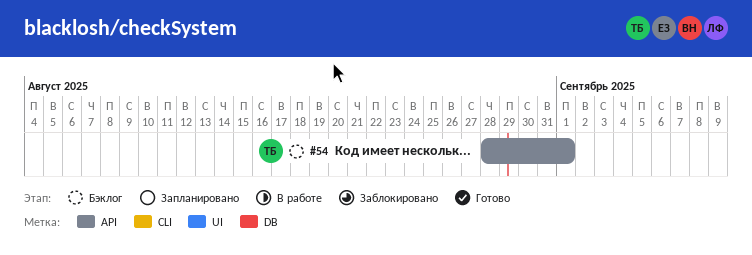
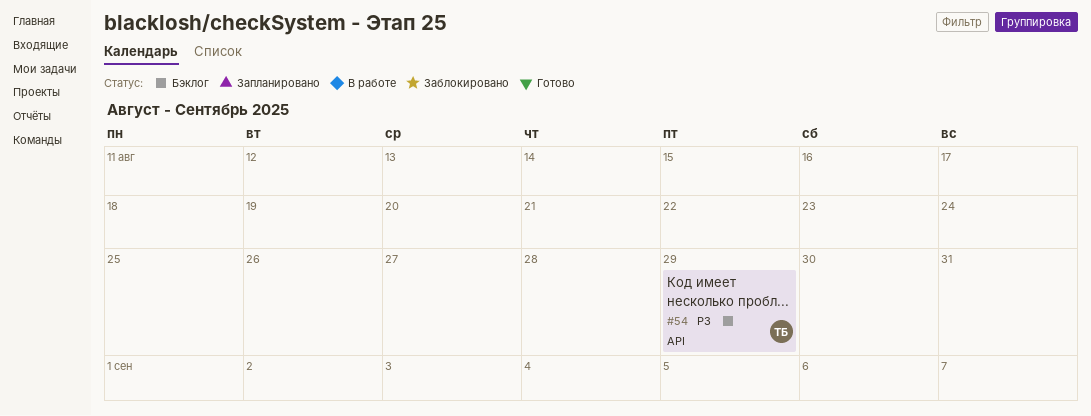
#54, due: Sep 1 -> Aug 29

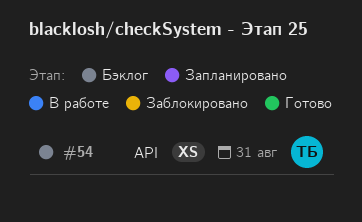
#54, due: Aug 29 -> Aug 31

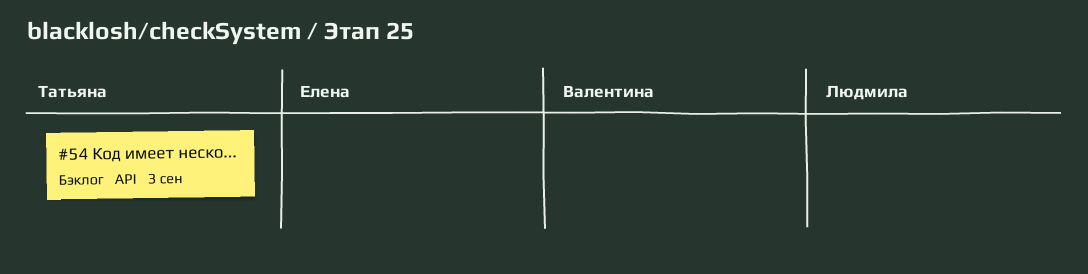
#54, due: Aug 31 -> Sep 3

